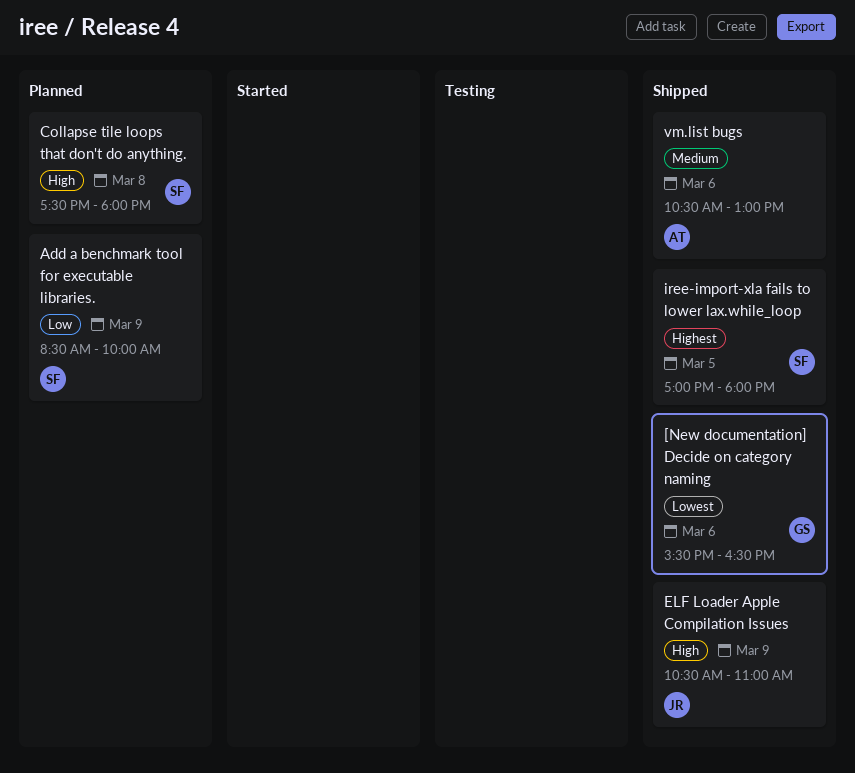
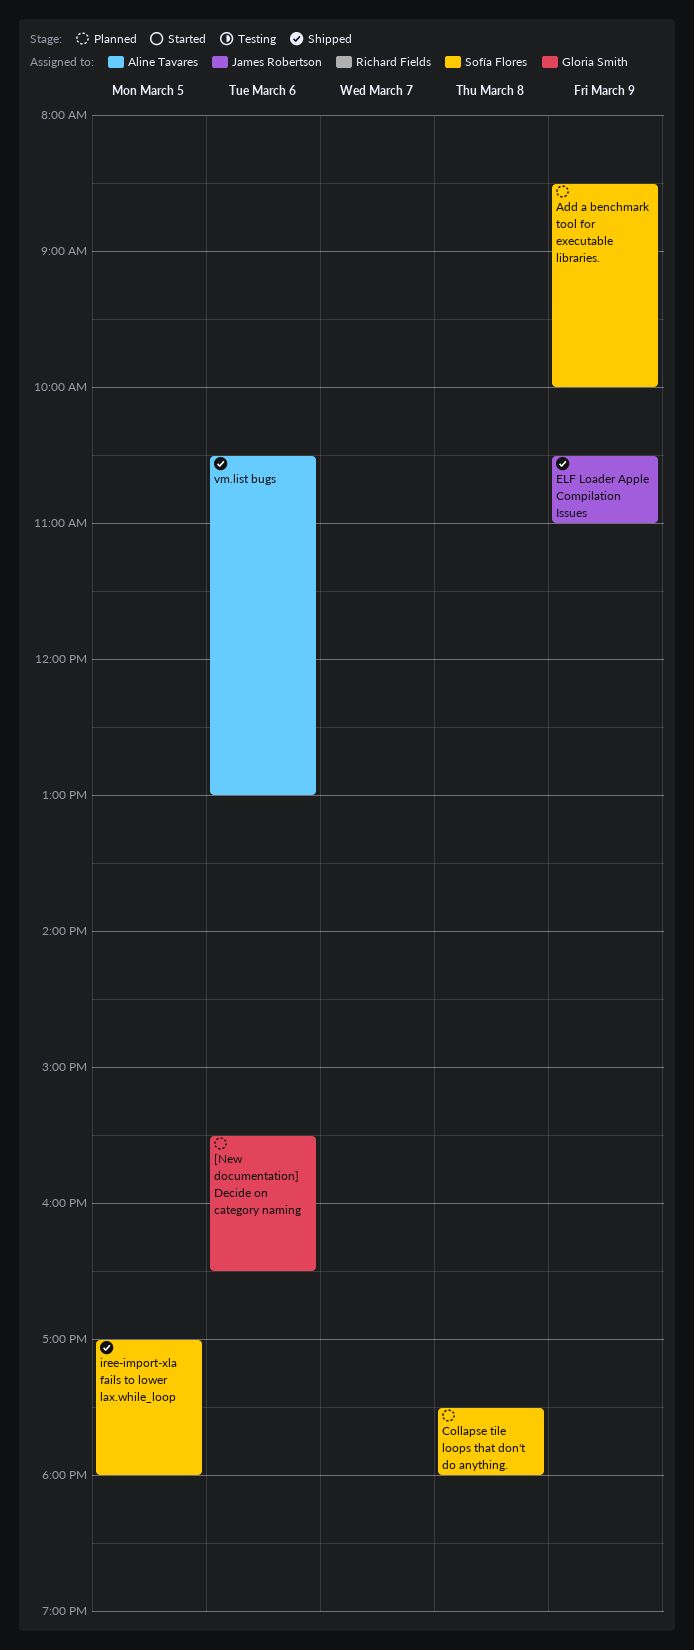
[New documentation] Decide on category naming, status: Shipped -> Planned

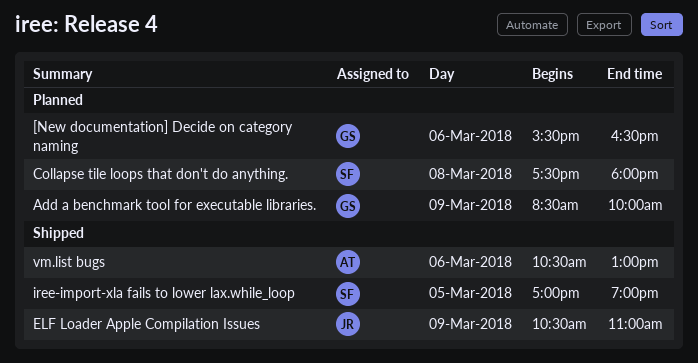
Add a benchmark tool for executable libraries., owner: Sofía Flores -> Gloria Smith
iree-import-xla fails to lower lax.while_loop, ends: 18:00 -> 19:00

